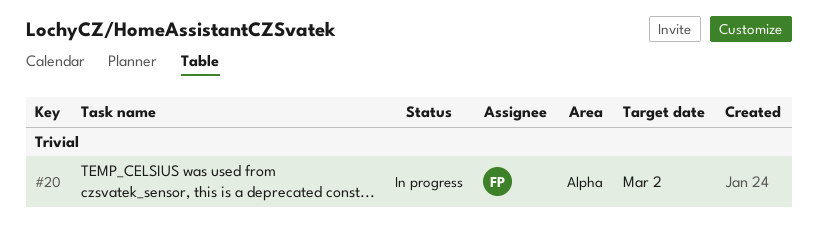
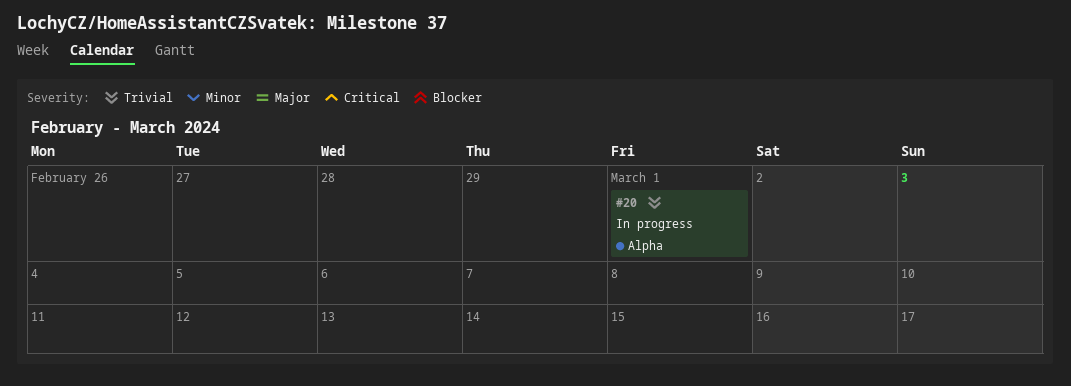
#20, due: Mar 2 -> Mar 1

